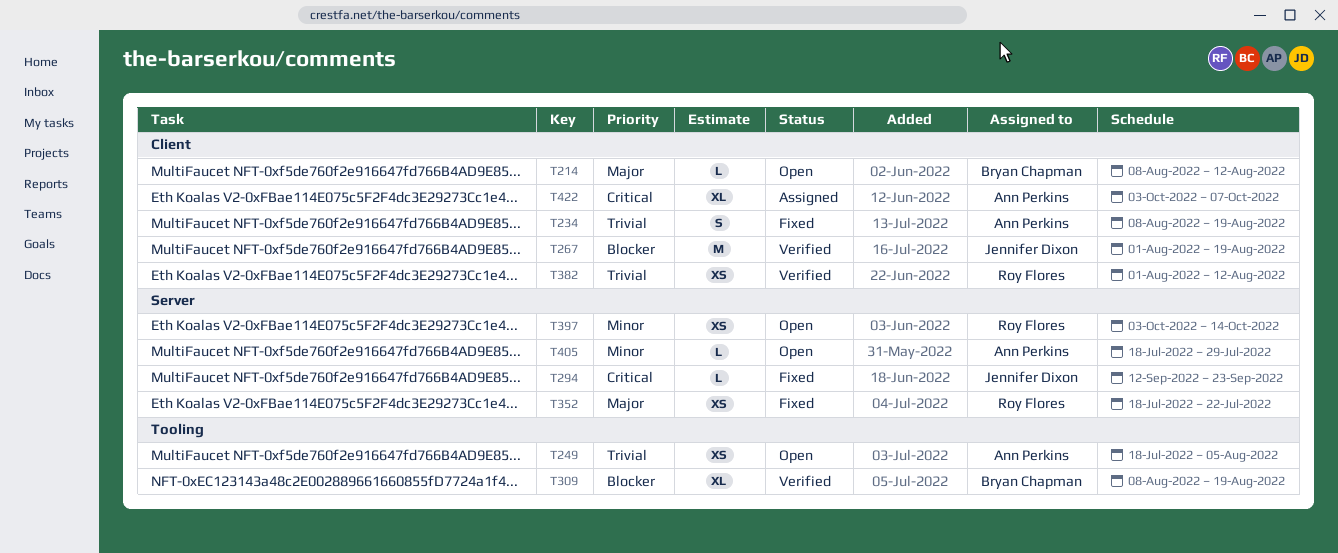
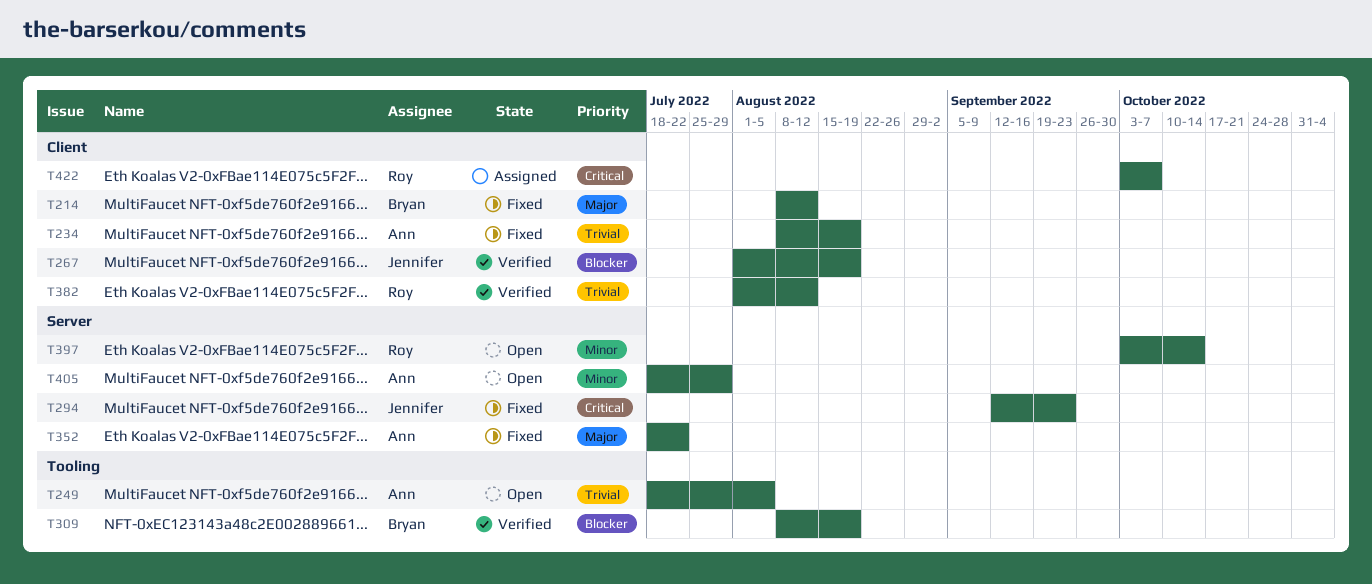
T214, status: Open -> Fixed
T352, owner: Roy Flores -> Ann Perkins
T422, owner: Ann Perkins -> Roy Flores

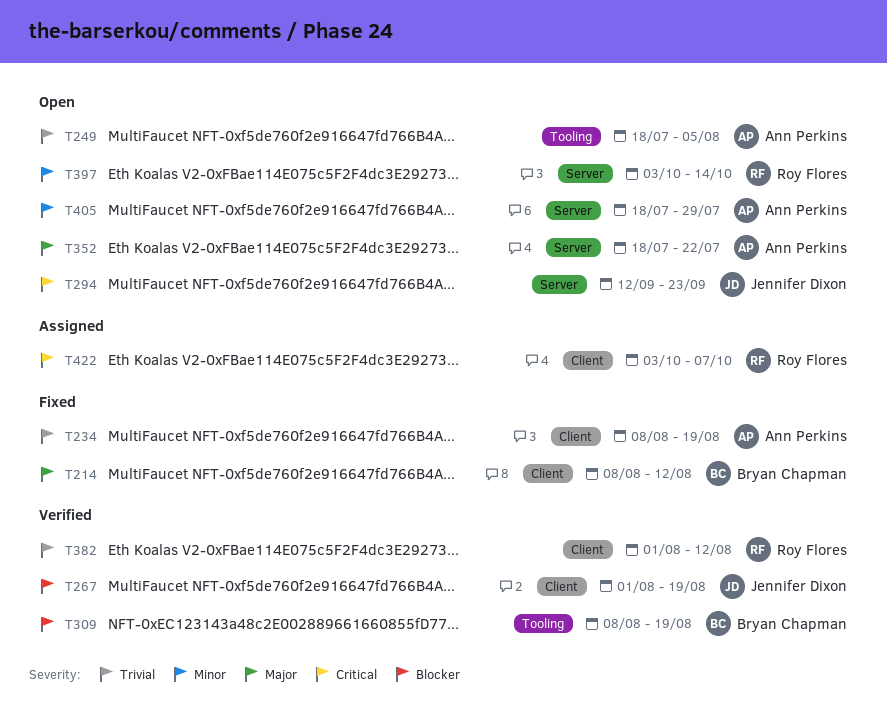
T294, status: Fixed -> Open
T352, status: Fixed -> Open

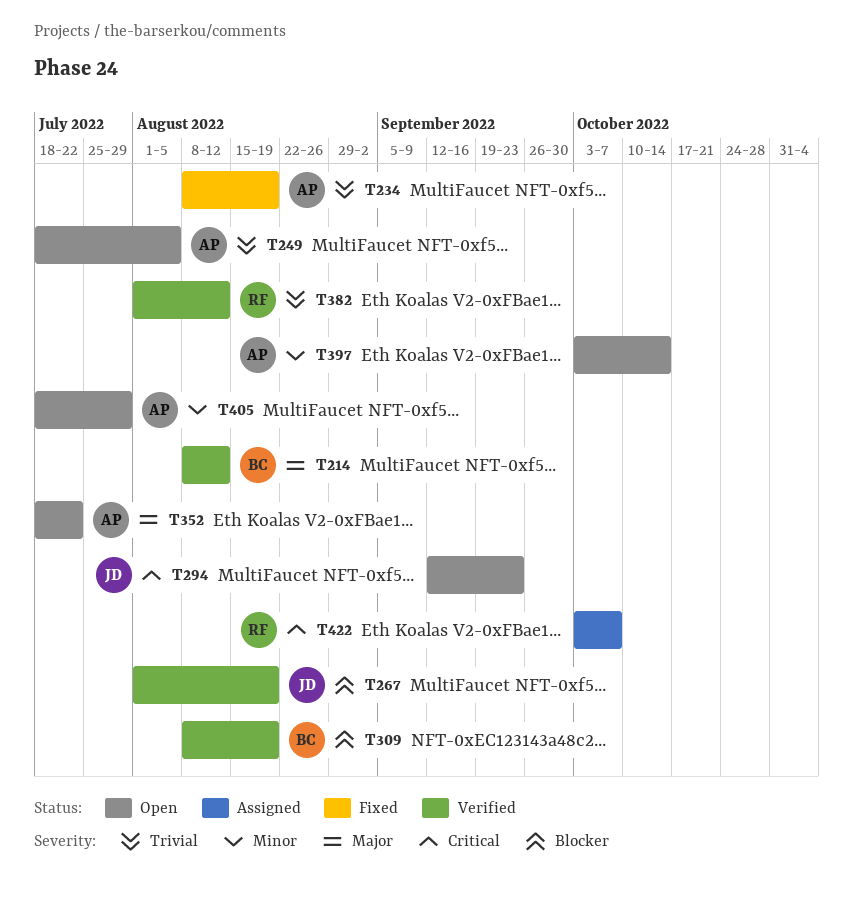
T214, status: Fixed -> Verified
T397, owner: Roy Flores -> Ann Perkins

